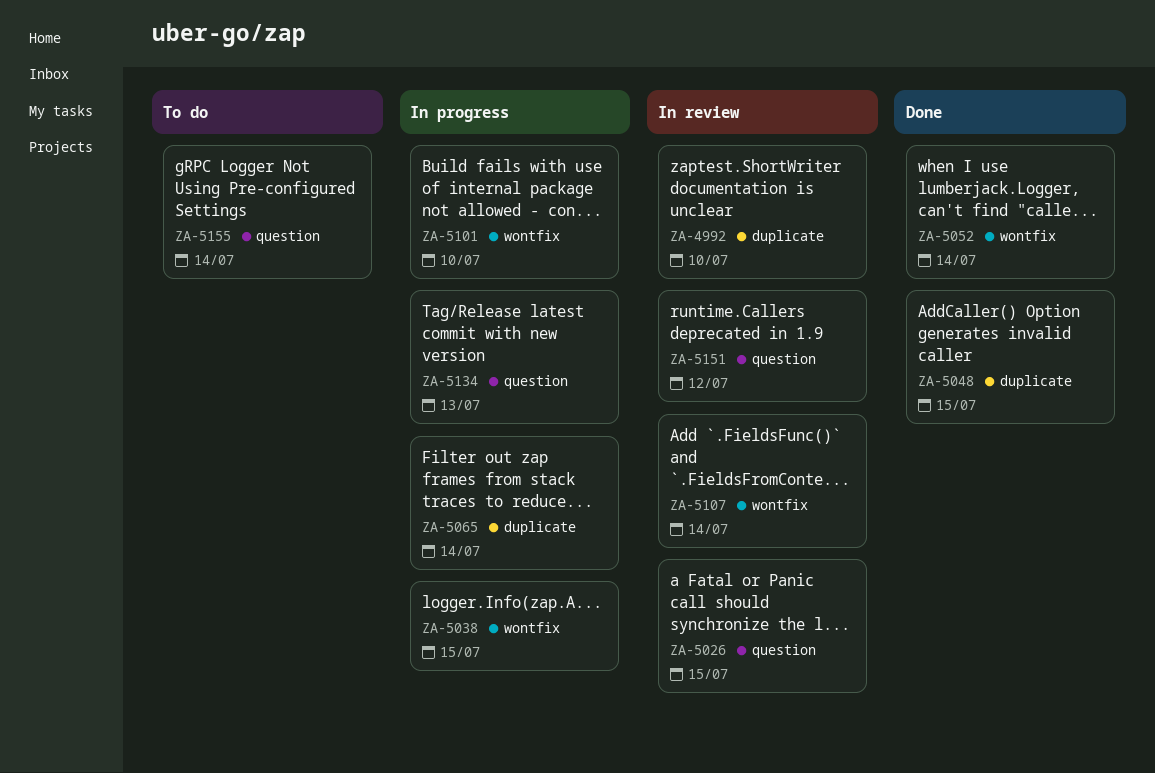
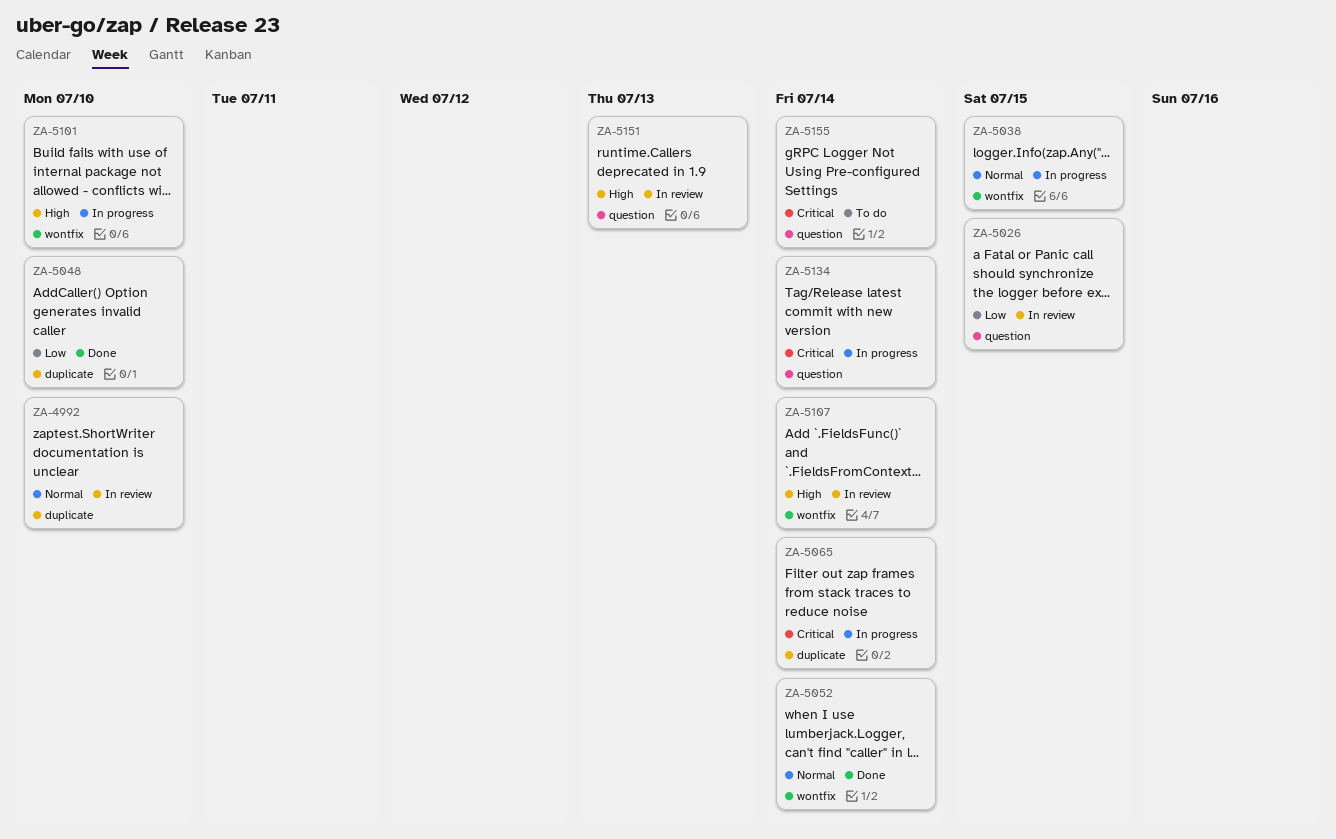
ZA-5048, due: Jul 15 -> Jul 10
ZA-5134, due: Jul 13 -> Jul 14
ZA-5151, due: Jul 12 -> Jul 13

